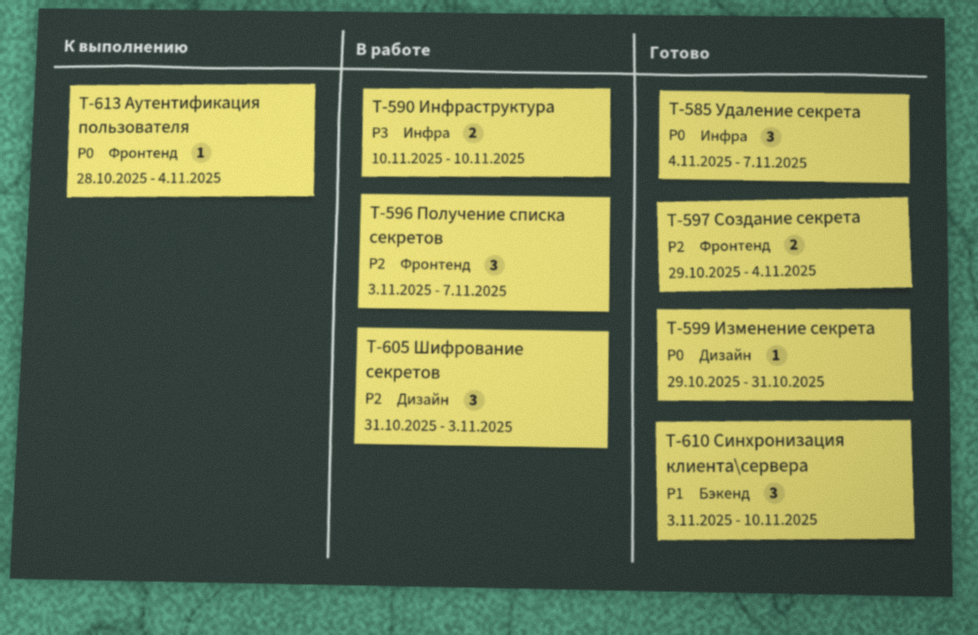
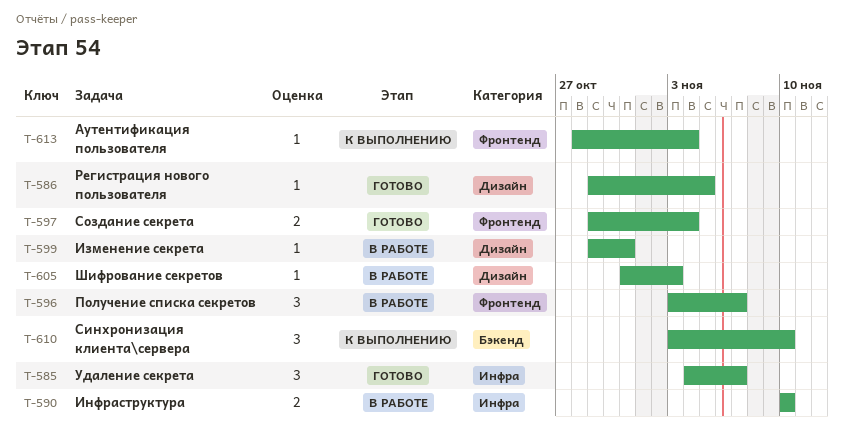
T-586: none -> present
T-599, status: Готово -> В работе
T-605, estimate: 3 -> 1
T-610, status: Готово -> К выполнению

